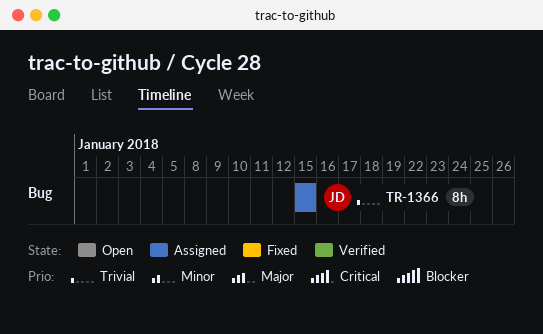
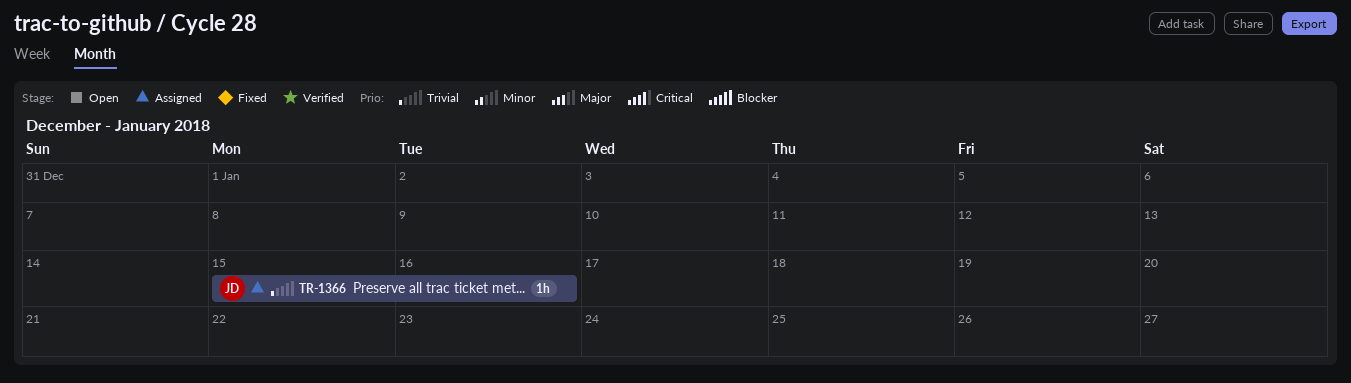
TR-1366, estimate: 8h -> 1h
TR-1366, due: Jan 15 -> Jan 16

